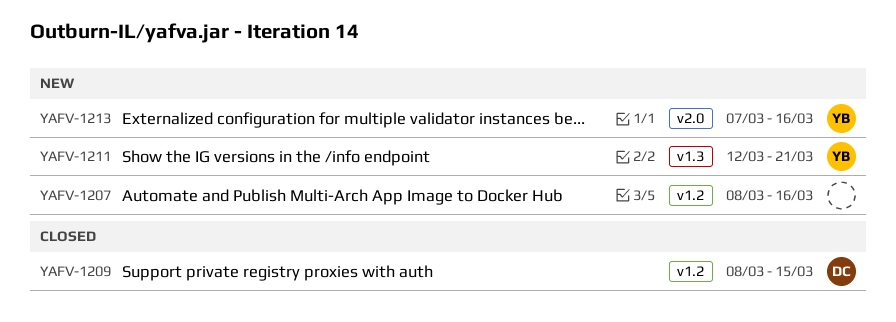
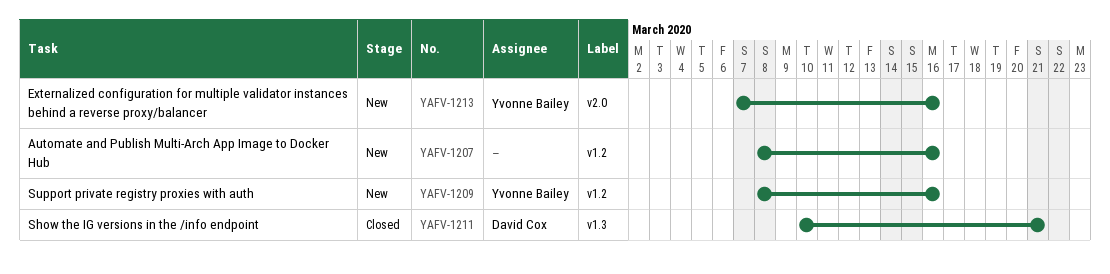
YAFV-1209, status: Closed -> New
YAFV-1209, owner: David Cox -> Yvonne Bailey
YAFV-1209, due: Mar 15 -> Mar 16
YAFV-1211, status: New -> Closed
YAFV-1211, owner: Yvonne Bailey -> David Cox
YAFV-1211, start: Mar 12 -> Mar 10

